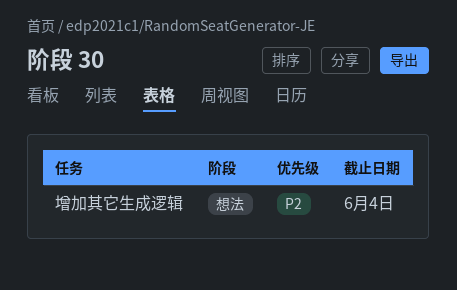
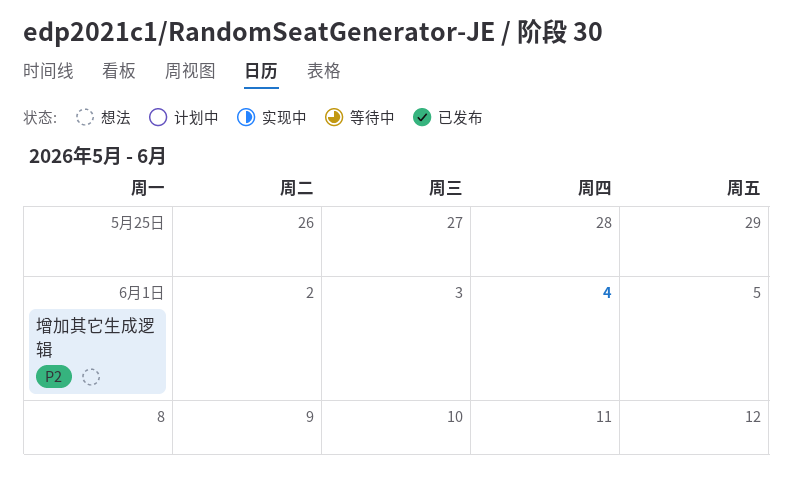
增加其它生成逻辑, due: Jun 4 -> Jun 1

